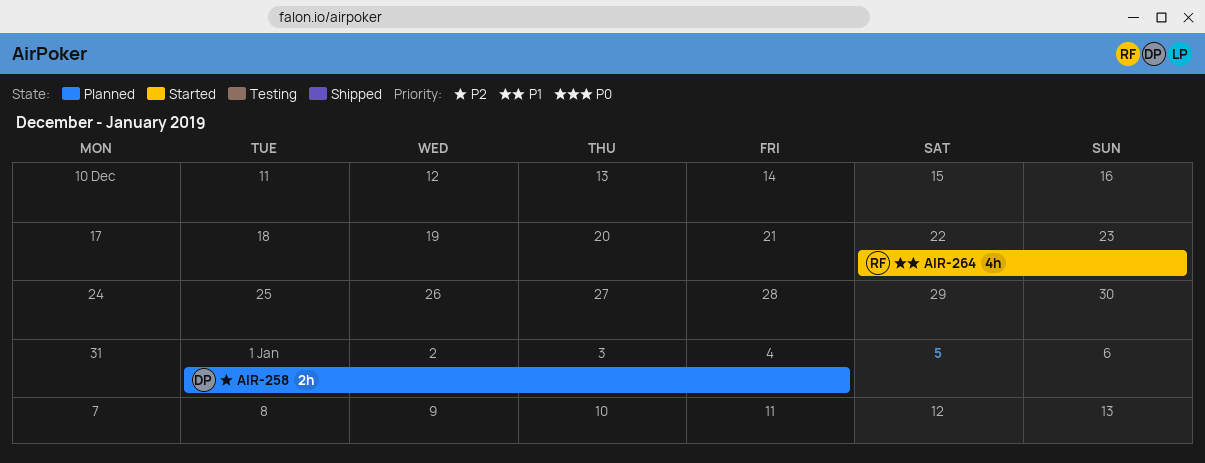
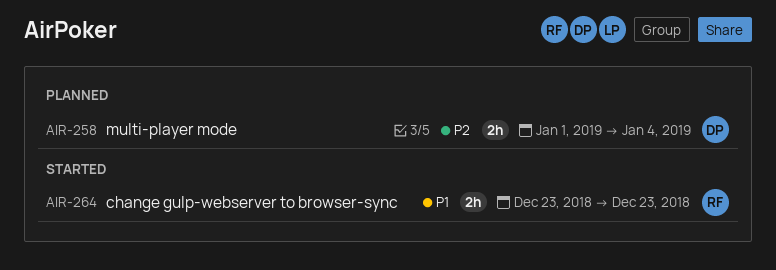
AIR-264, estimate: 4h -> 2h
AIR-264, start: Dec 22 -> Dec 23

